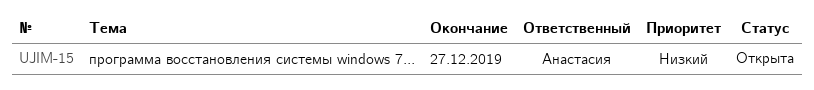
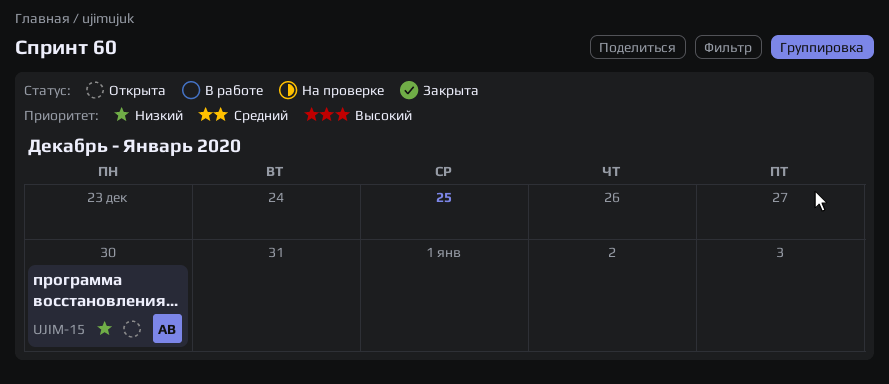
UJIM-15, due: Dec 27 -> Dec 30

